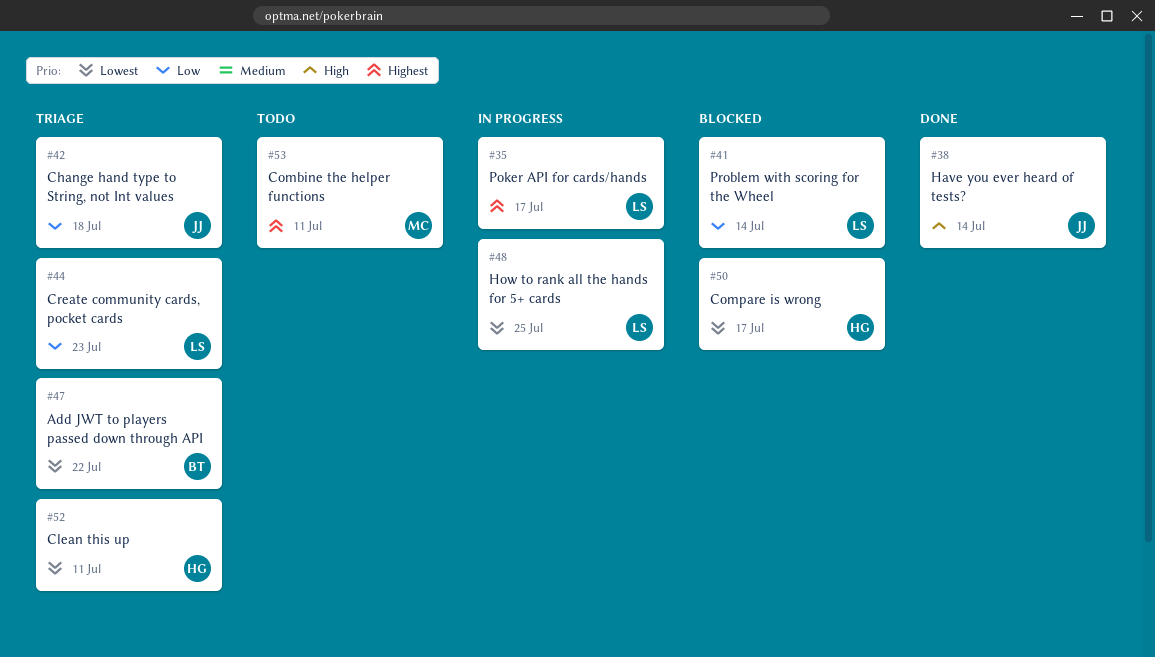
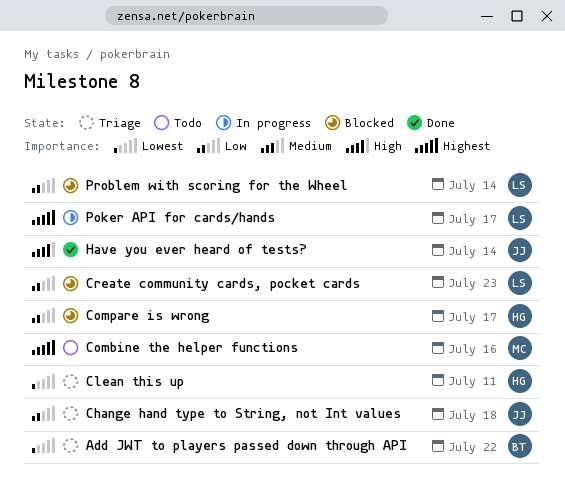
Combine the helper functions, due: Jul 11 -> Jul 16
Compare is wrong, priority: Lowest -> Low
Create community cards, pocket cards, status: Triage -> Blocked
How to rank all the hands for 5+ cards: present -> none

